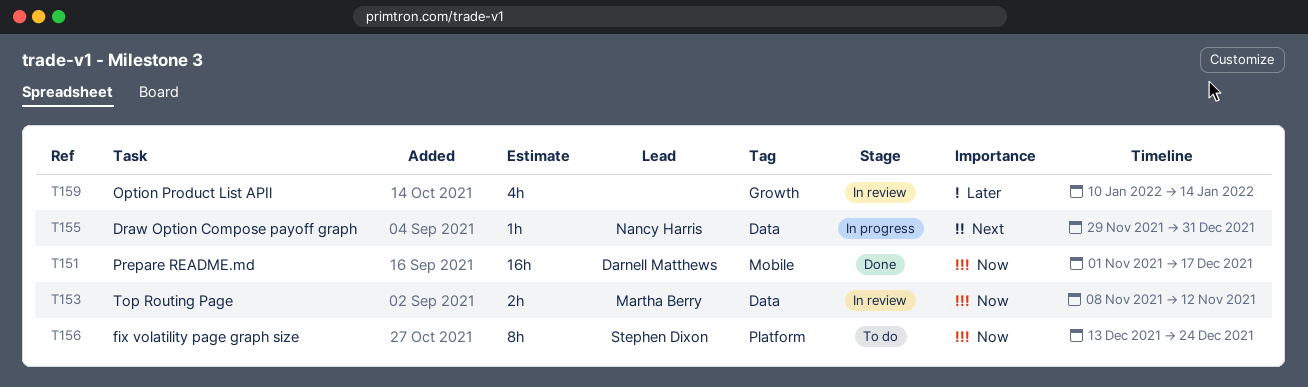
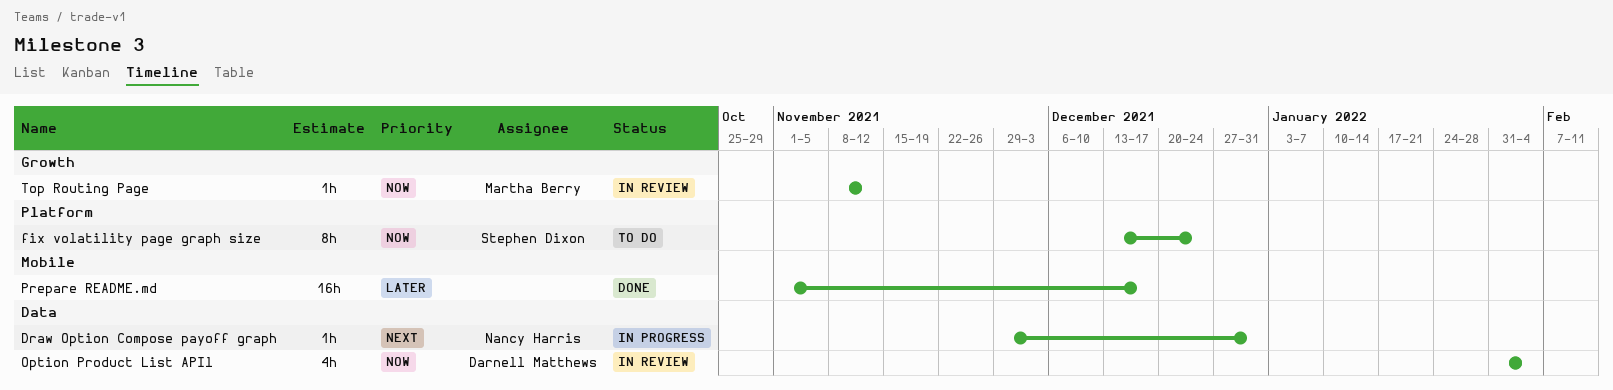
Option Product List APIl, owner: none -> Darnell Matthews
Option Product List APIl, priority: Later -> Now
Option Product List APIl, label: Growth -> Data
Option Product List APIl, start: Jan 10 -> Jan 31
Option Product List APIl, due: Jan 14 -> Feb 4
Prepare README.md, owner: Darnell Matthews -> none
Prepare README.md, priority: Now -> Later
Top Routing Page, label: Data -> Growth
Top Routing Page, estimate: 2h -> 1h

